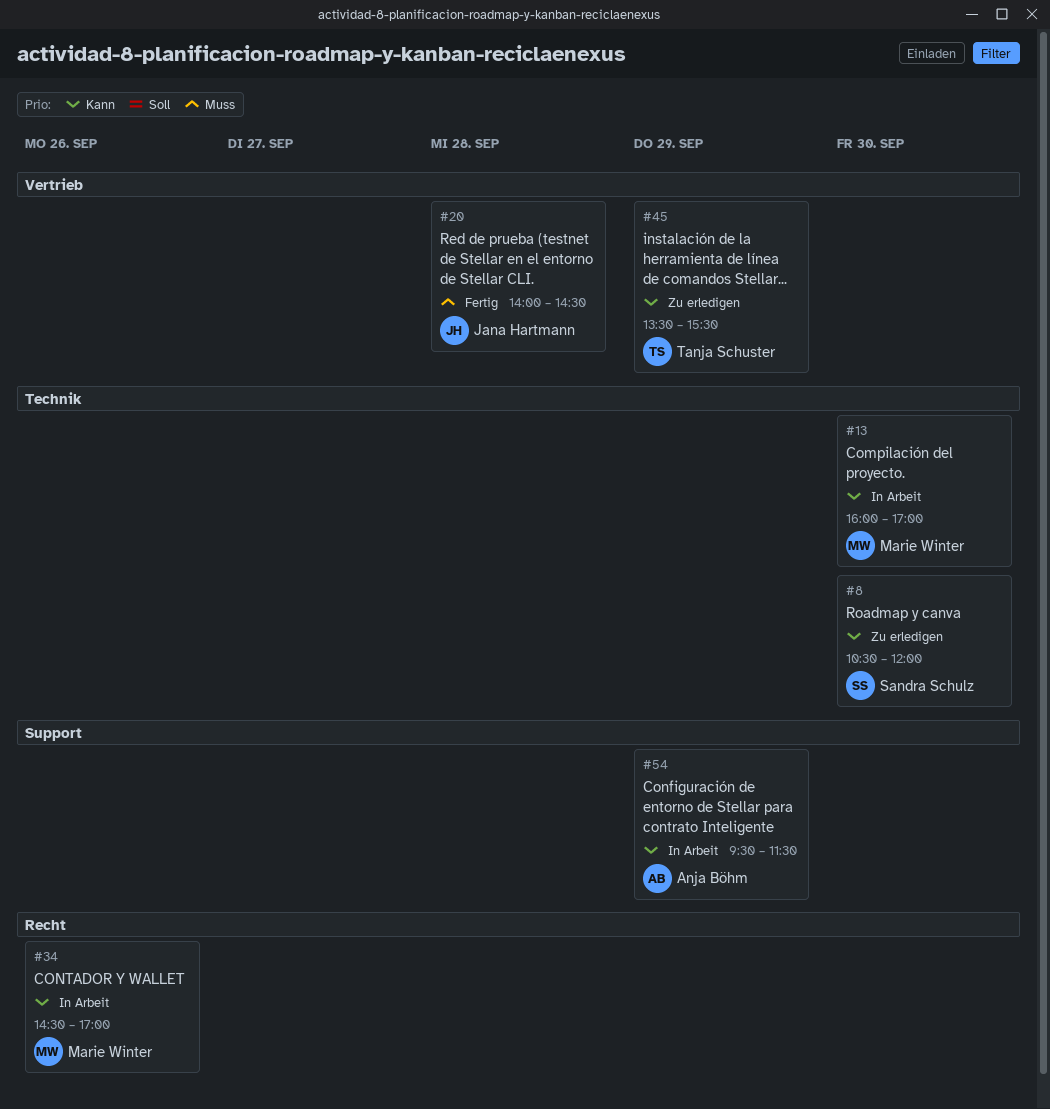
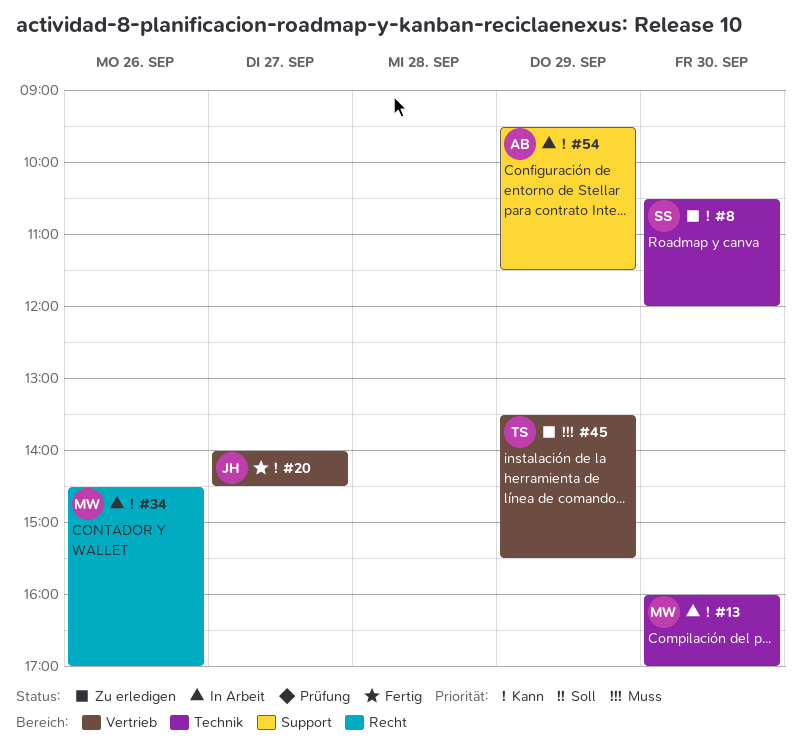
#20, priority: Muss -> Kann
#20, day: Sep 28 -> Sep 27
#45, priority: Kann -> Muss

